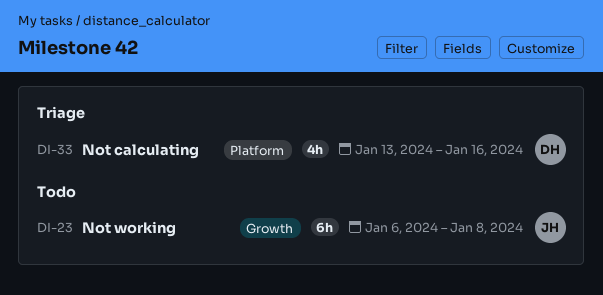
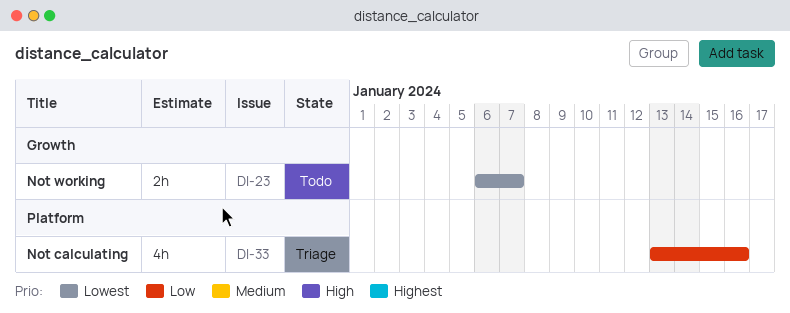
DI-23, estimate: 6h -> 2h
DI-23, due: Jan 8 -> Jan 7

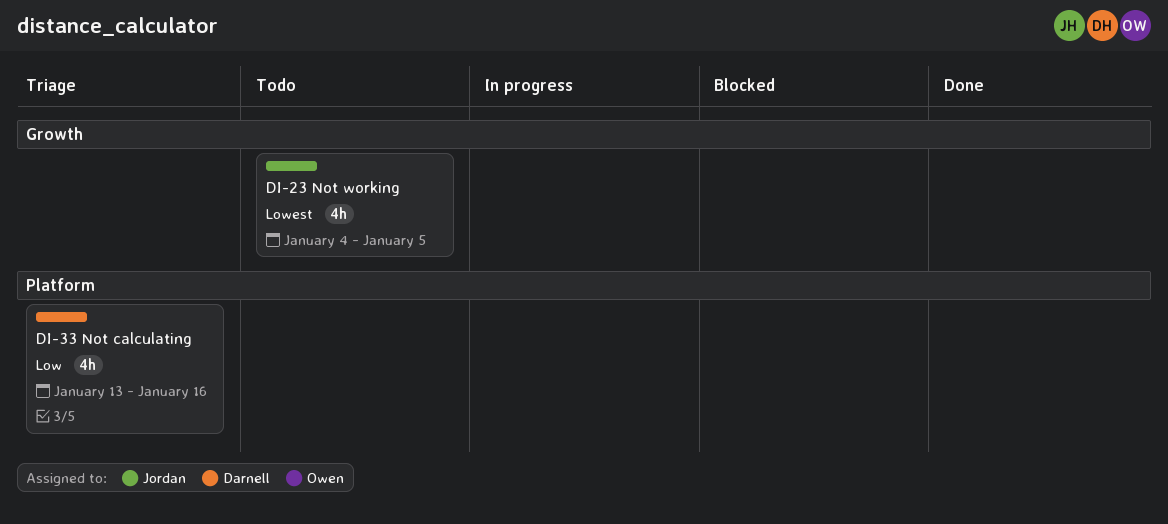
DI-23, estimate: 2h -> 4h
DI-23, start: Jan 6 -> Jan 4
DI-23, due: Jan 7 -> Jan 5

